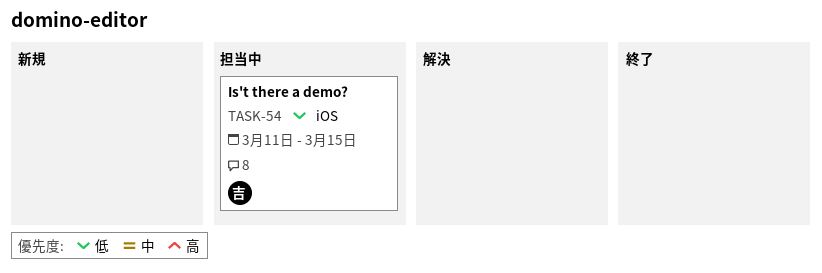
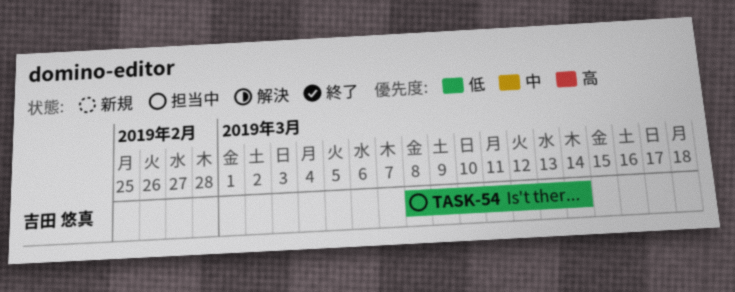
TASK-54, start: Mar 11 -> Mar 8
TASK-54, due: Mar 15 -> Mar 14

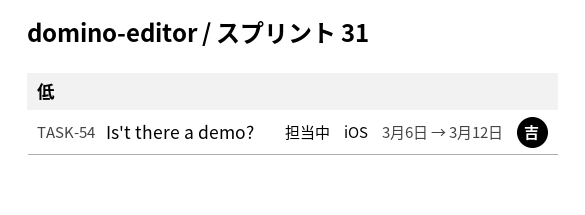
TASK-54, start: Mar 8 -> Mar 6
TASK-54, due: Mar 14 -> Mar 12

